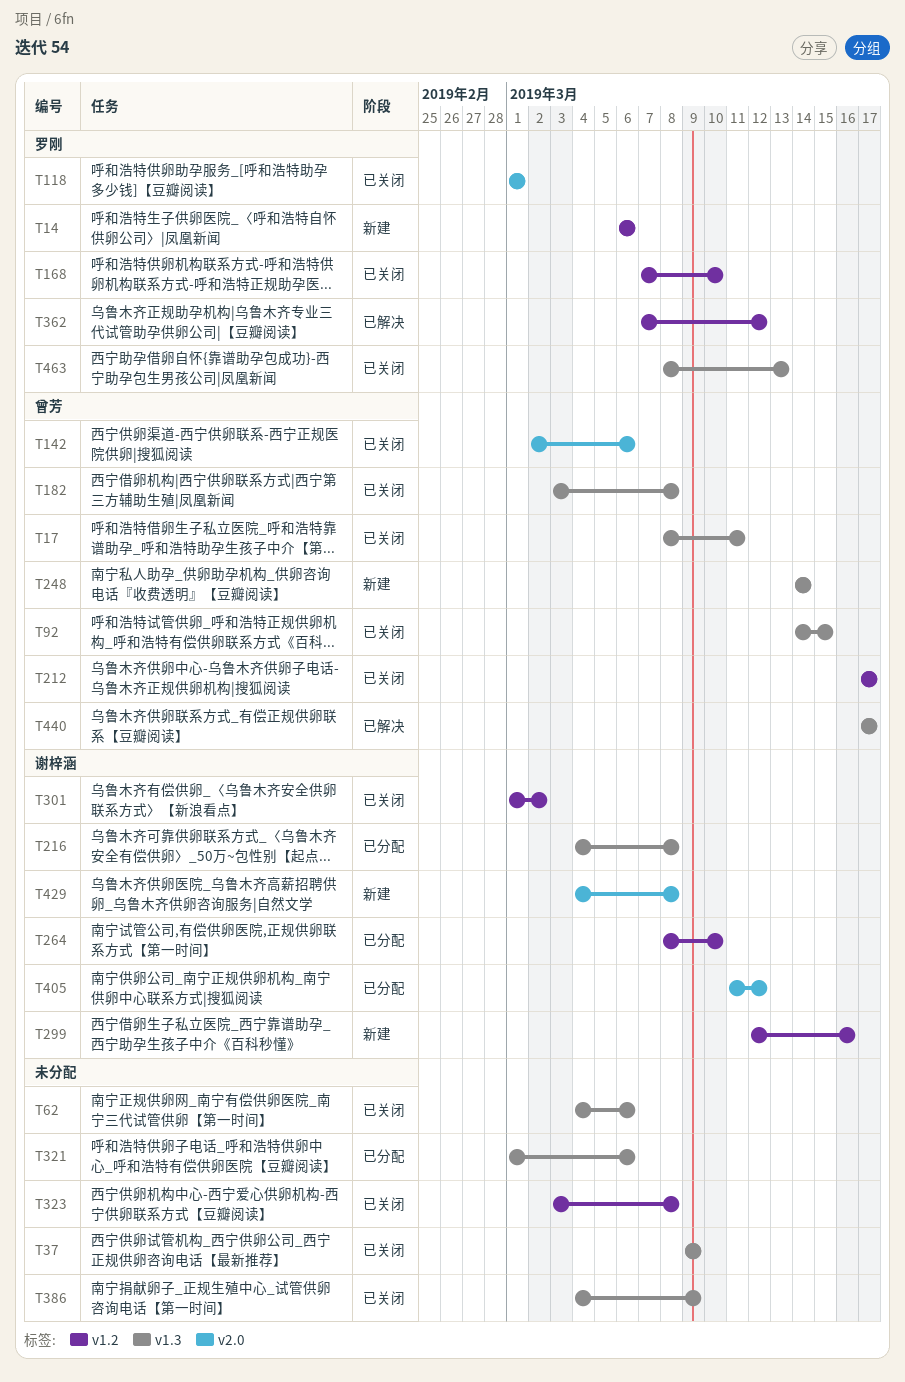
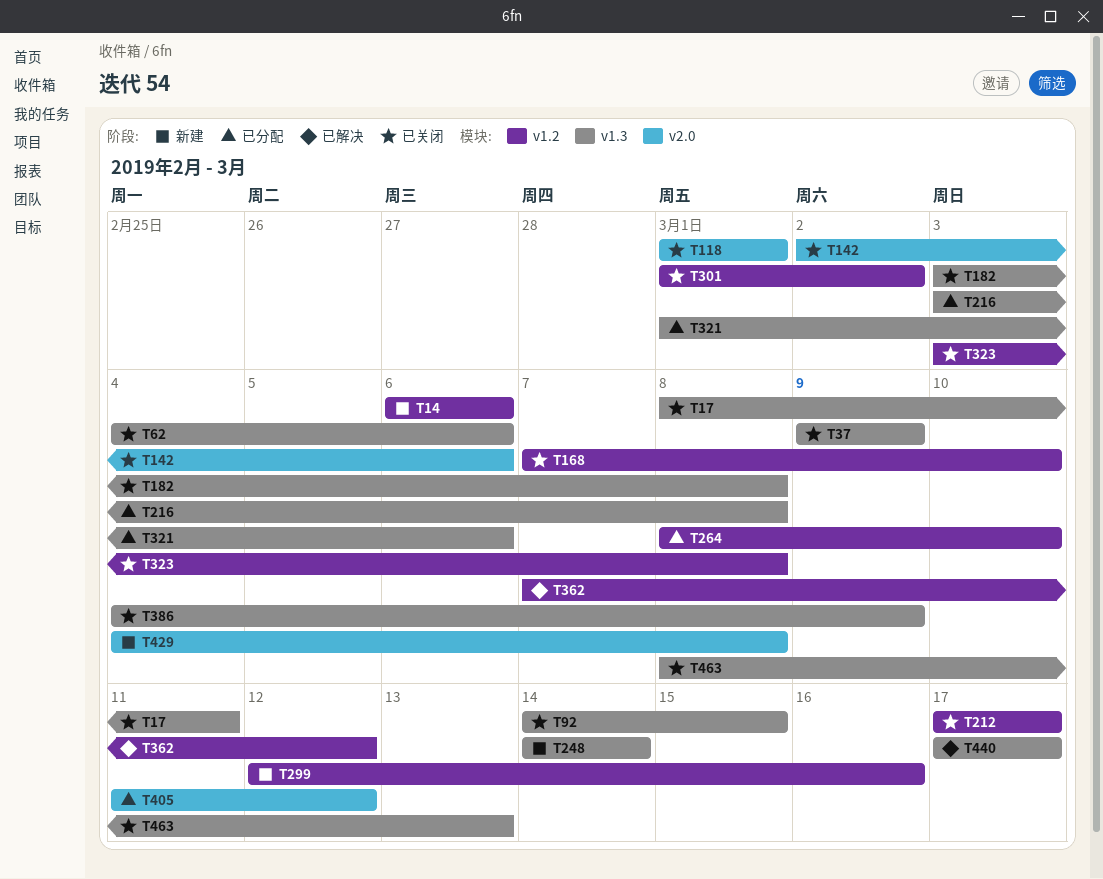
T216, start: Mar 4 -> Mar 3

